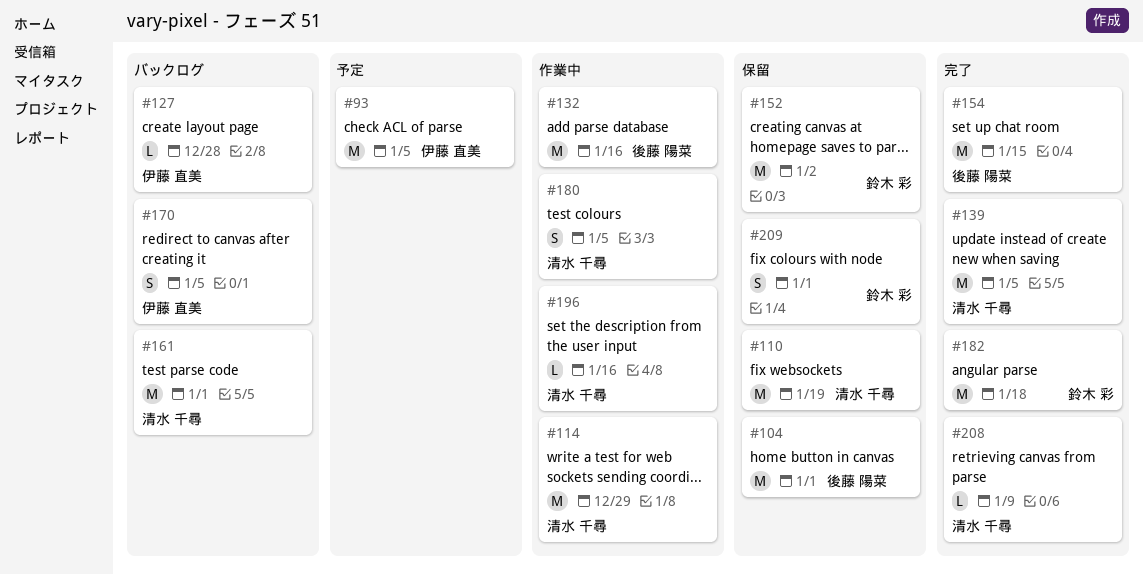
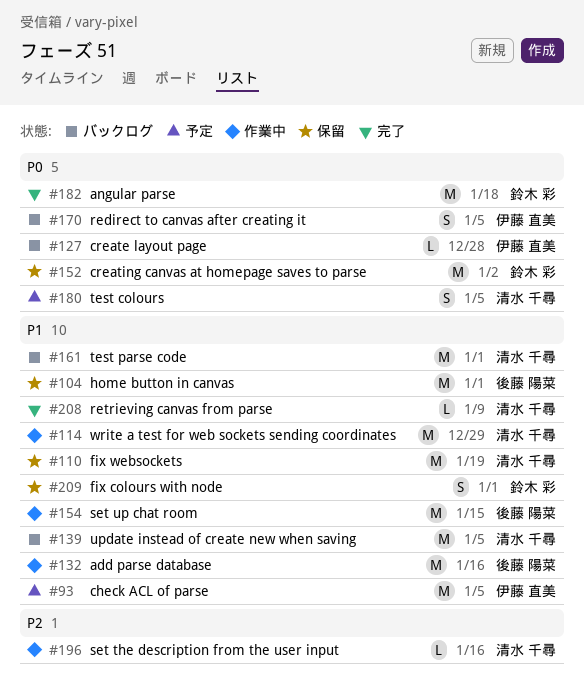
#139, status: 完了 -> バックログ
#154, status: 完了 -> 作業中
#180, status: 作業中 -> 予定

